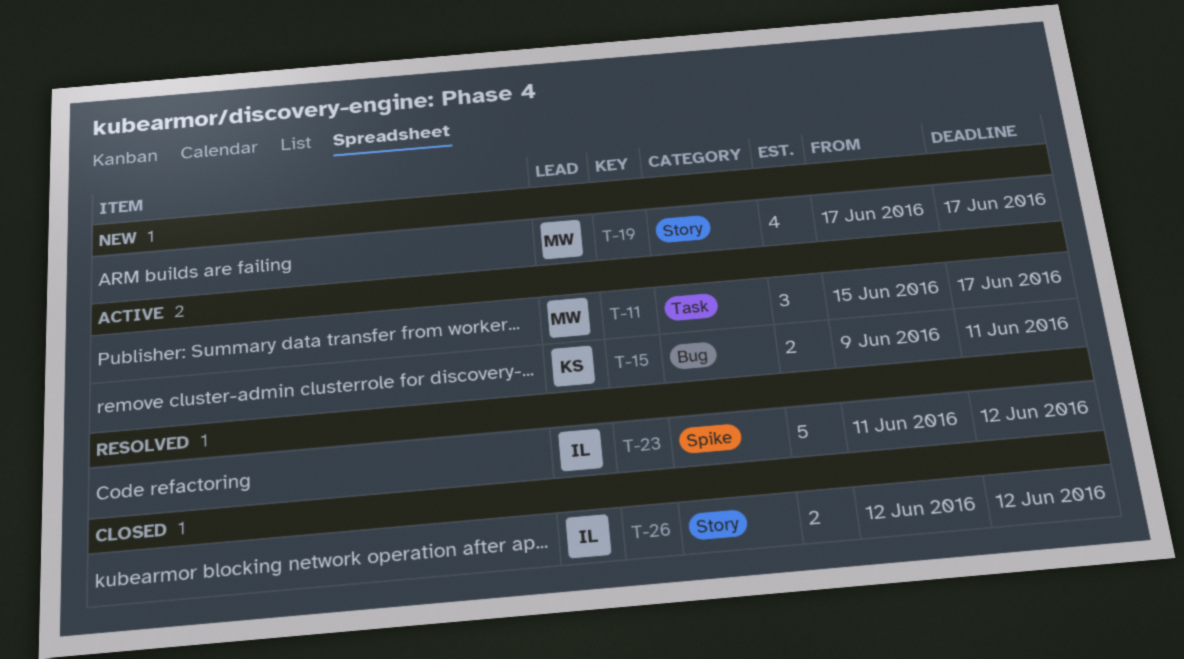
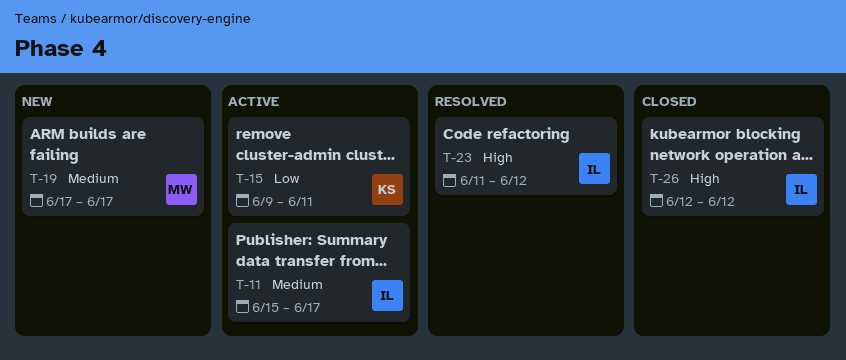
T-11, owner: MW -> IL

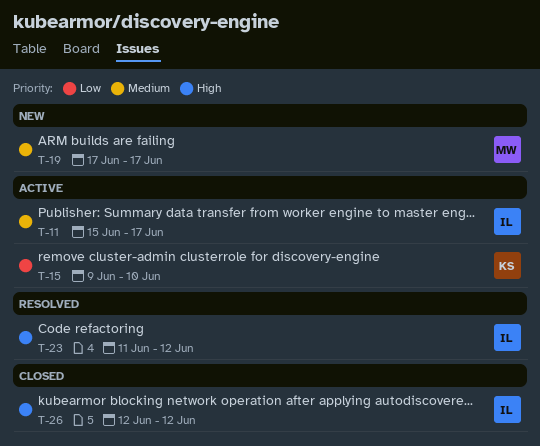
T-15, due: Jun 11 -> Jun 10

